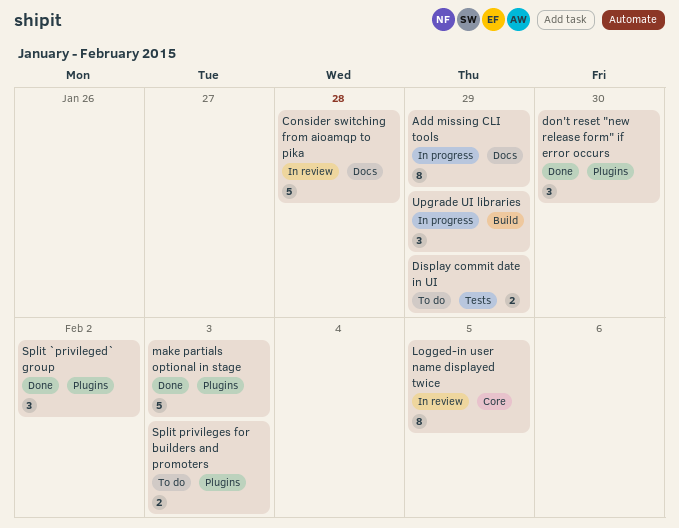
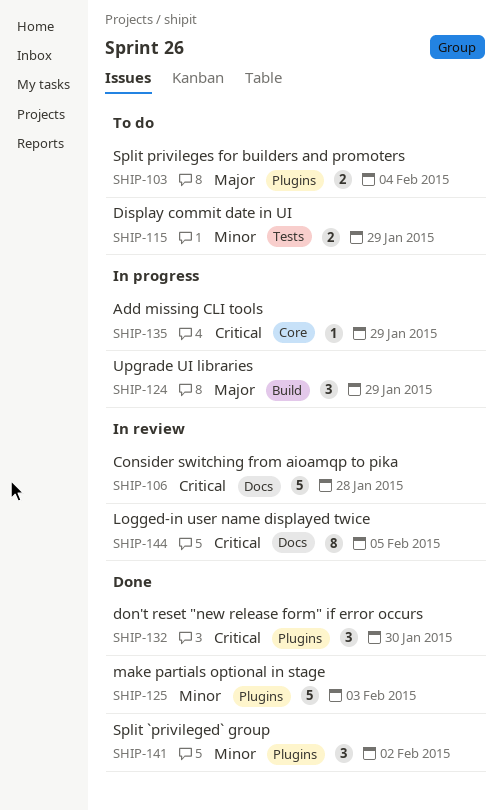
Add missing CLI tools, label: Docs -> Core
Add missing CLI tools, estimate: 8 -> 1
Logged-in user name displayed twice, label: Core -> Docs
Split privileges for builders and promoters, due: Feb 3 -> Feb 4

